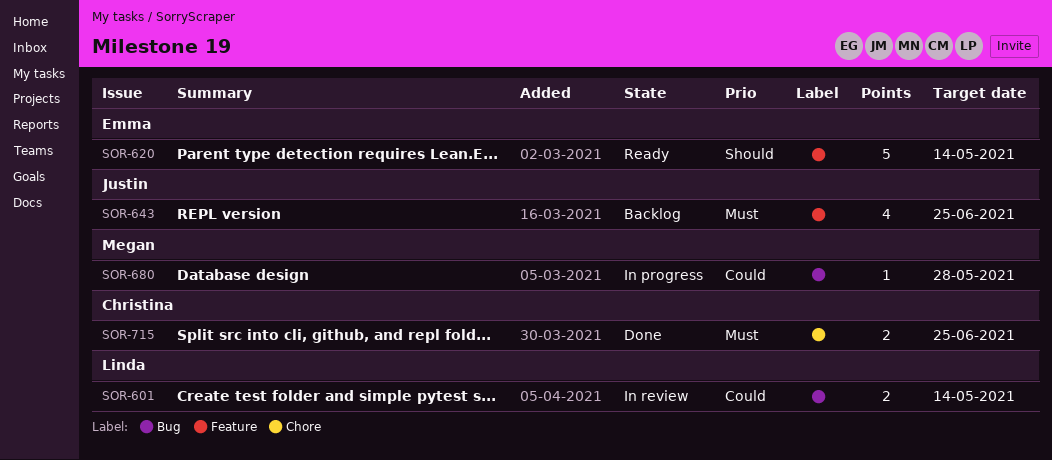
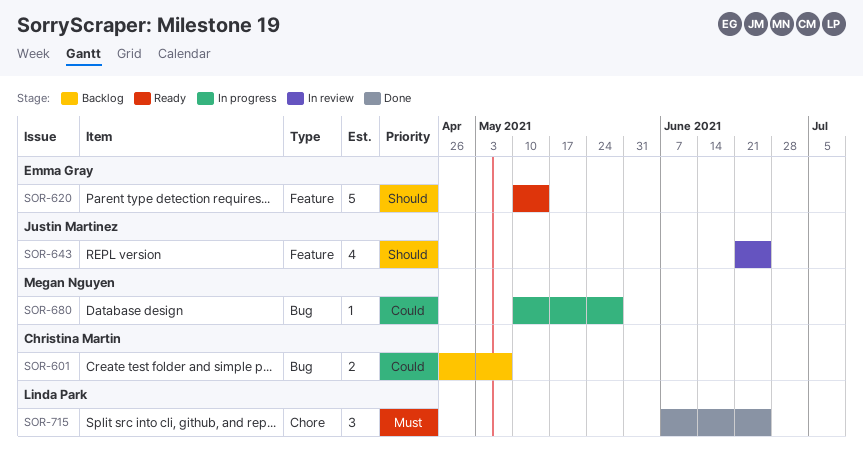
SOR-601, status: In review -> Backlog
SOR-601, owner: Linda Park -> Christina Martin
SOR-601, due: May 14 -> May 7
SOR-643, status: Backlog -> In review
SOR-643, priority: Must -> Should
SOR-715, owner: Christina Martin -> Linda Park
SOR-715, estimate: 2 -> 3

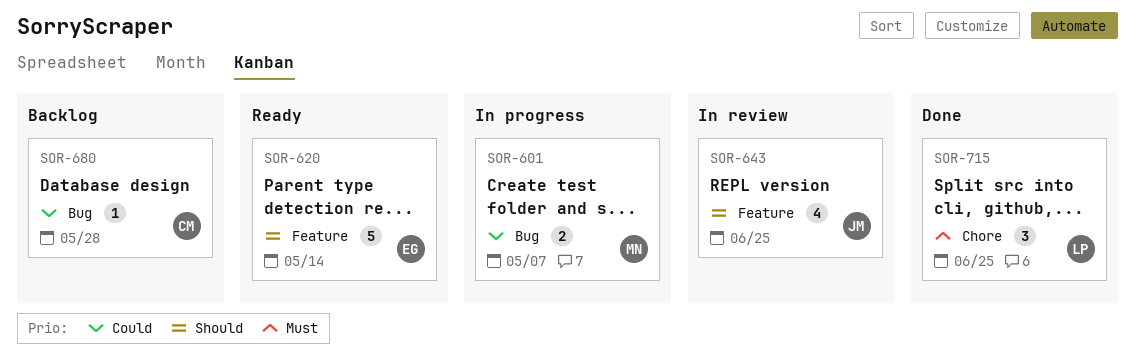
SOR-601, status: Backlog -> In progress
SOR-601, owner: Christina Martin -> Megan Nguyen
SOR-680, status: In progress -> Backlog
SOR-680, owner: Megan Nguyen -> Christina Martin

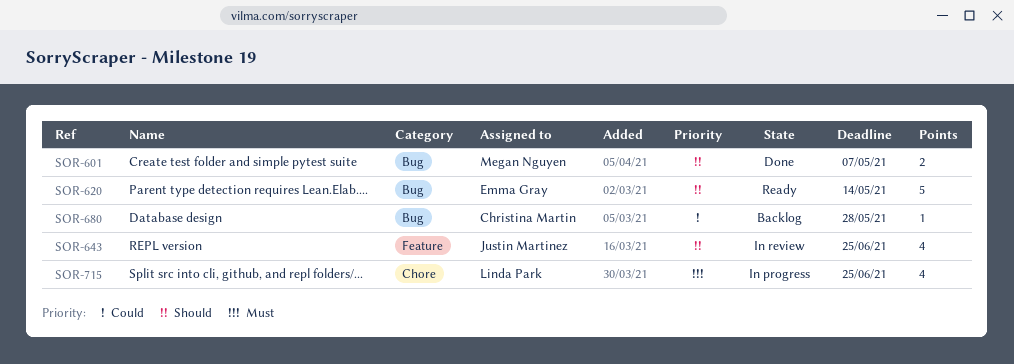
SOR-601, status: In progress -> Done
SOR-601, priority: Could -> Should
SOR-620, label: Feature -> Bug
SOR-715, status: Done -> In progress
SOR-715, estimate: 3 -> 4

